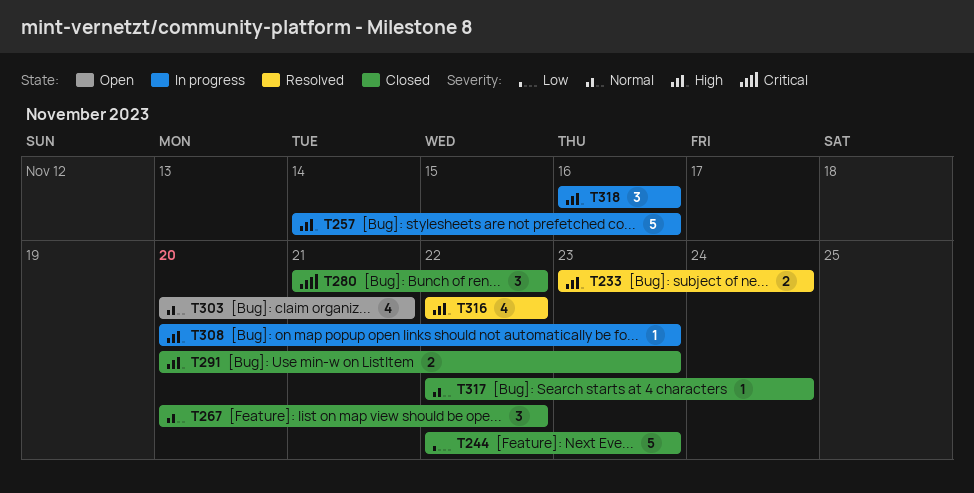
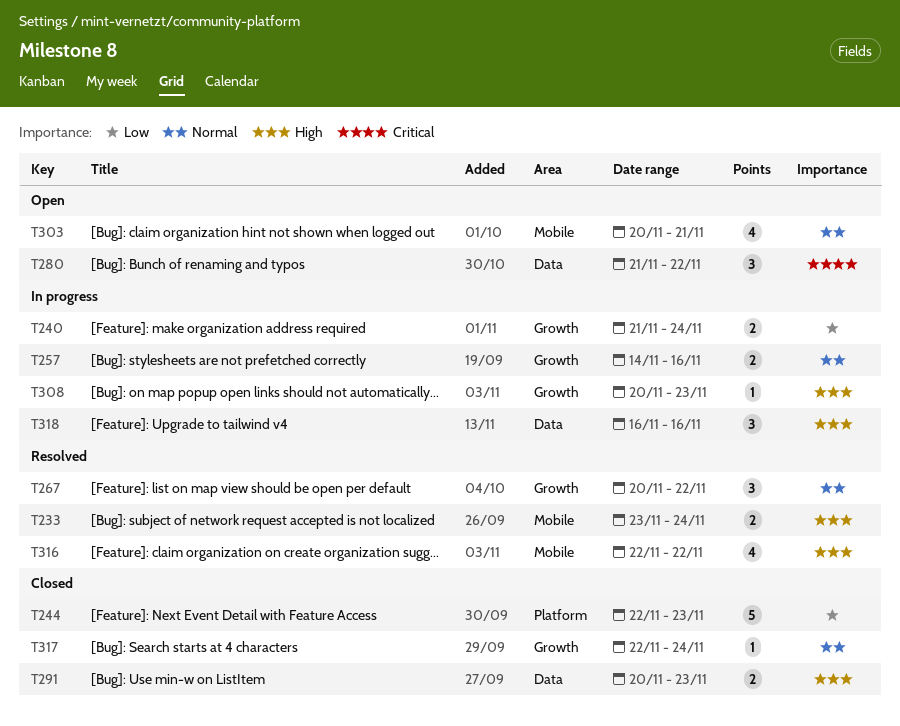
T240: none -> present
T257, priority: High -> Normal
T257, estimate: 5 -> 2
T267, status: Closed -> Resolved
T280, status: Closed -> Open

